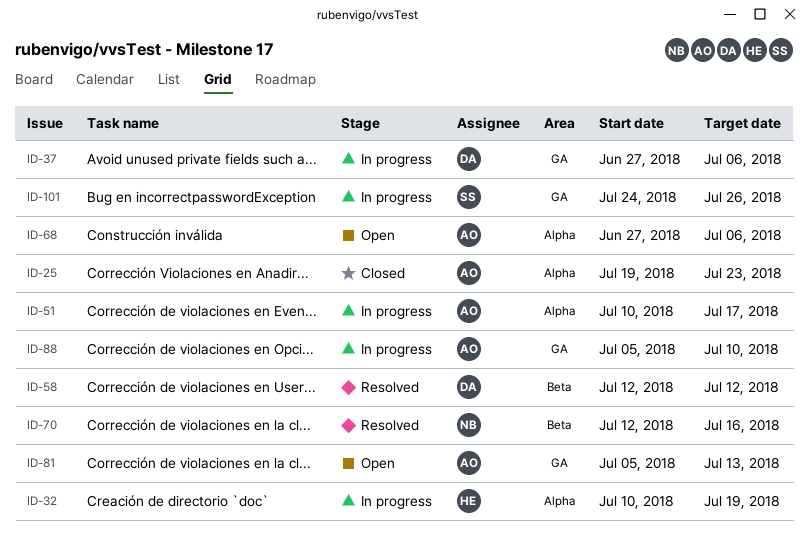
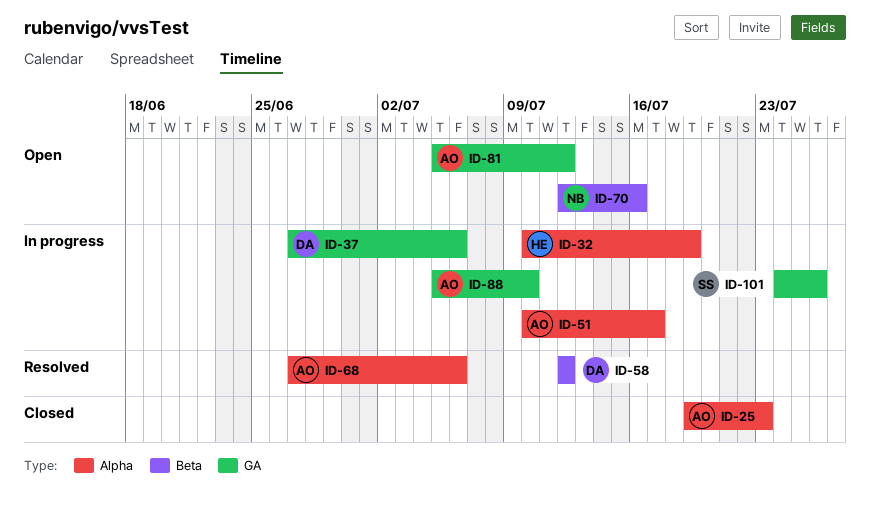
ID-68, status: Open -> Resolved
ID-70, status: Resolved -> Open
ID-81, due: Jul 13 -> Jul 12

